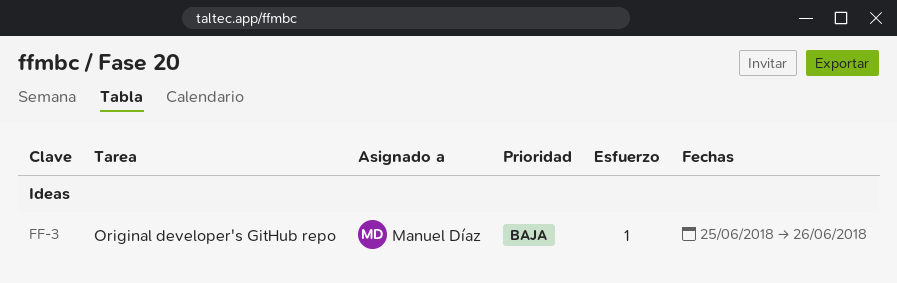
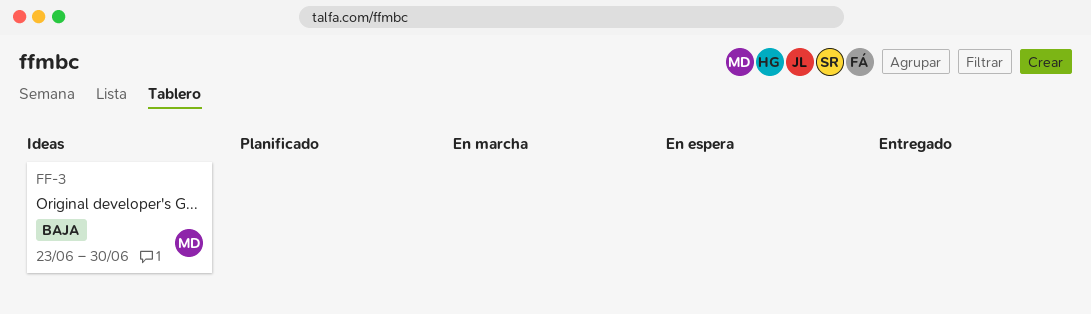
FF-3, start: Jun 25 -> Jun 23
FF-3, due: Jun 26 -> Jun 30

